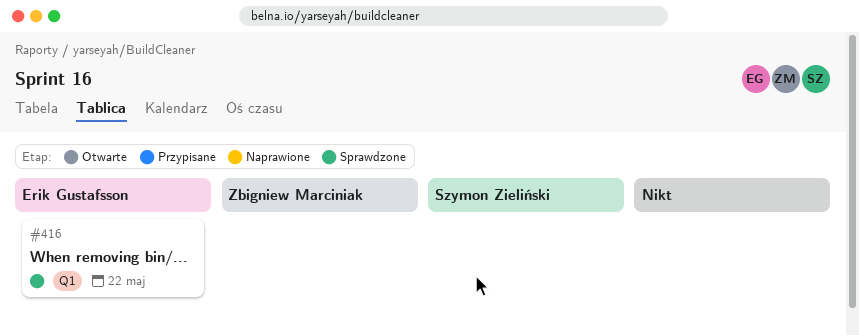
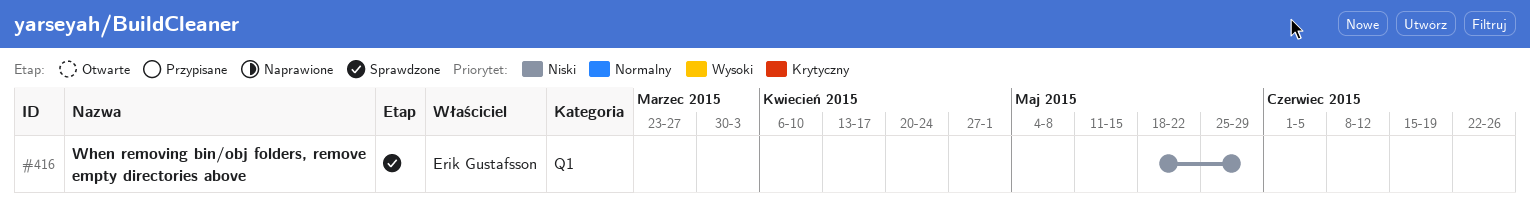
#416, due: May 22 -> May 29

